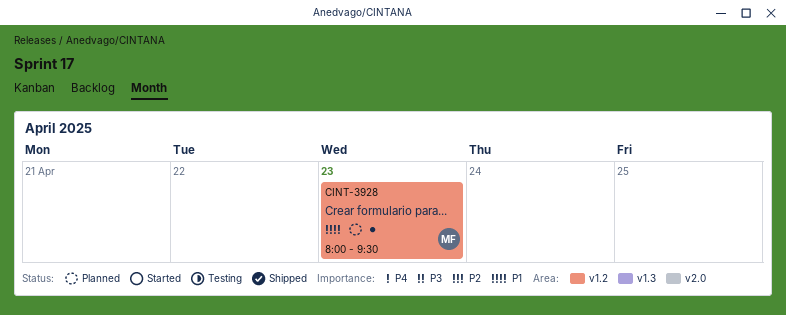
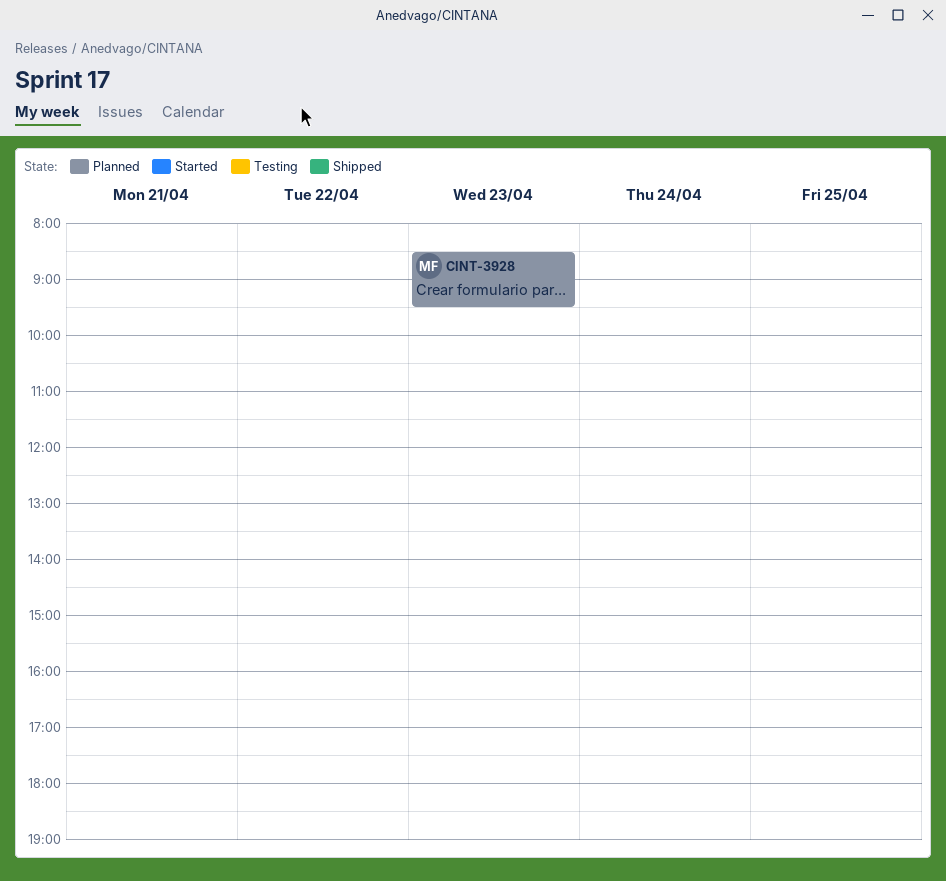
CINT-3928, begins: 08:00 -> 08:30

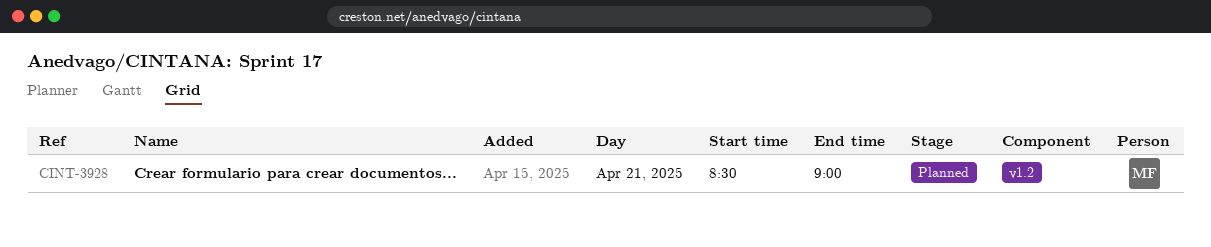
CINT-3928, day: Apr 23 -> Apr 21
CINT-3928, ends: 09:30 -> 09:00

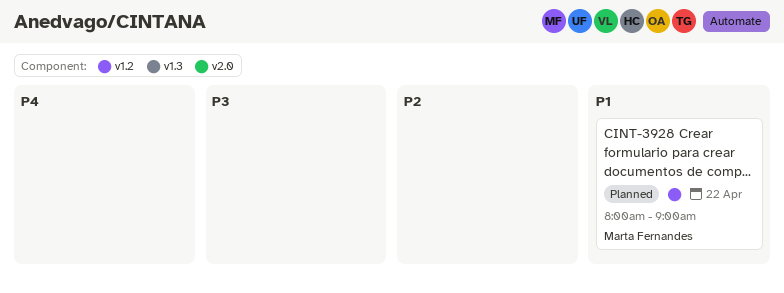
CINT-3928, day: Apr 21 -> Apr 22
CINT-3928, begins: 08:30 -> 08:00

